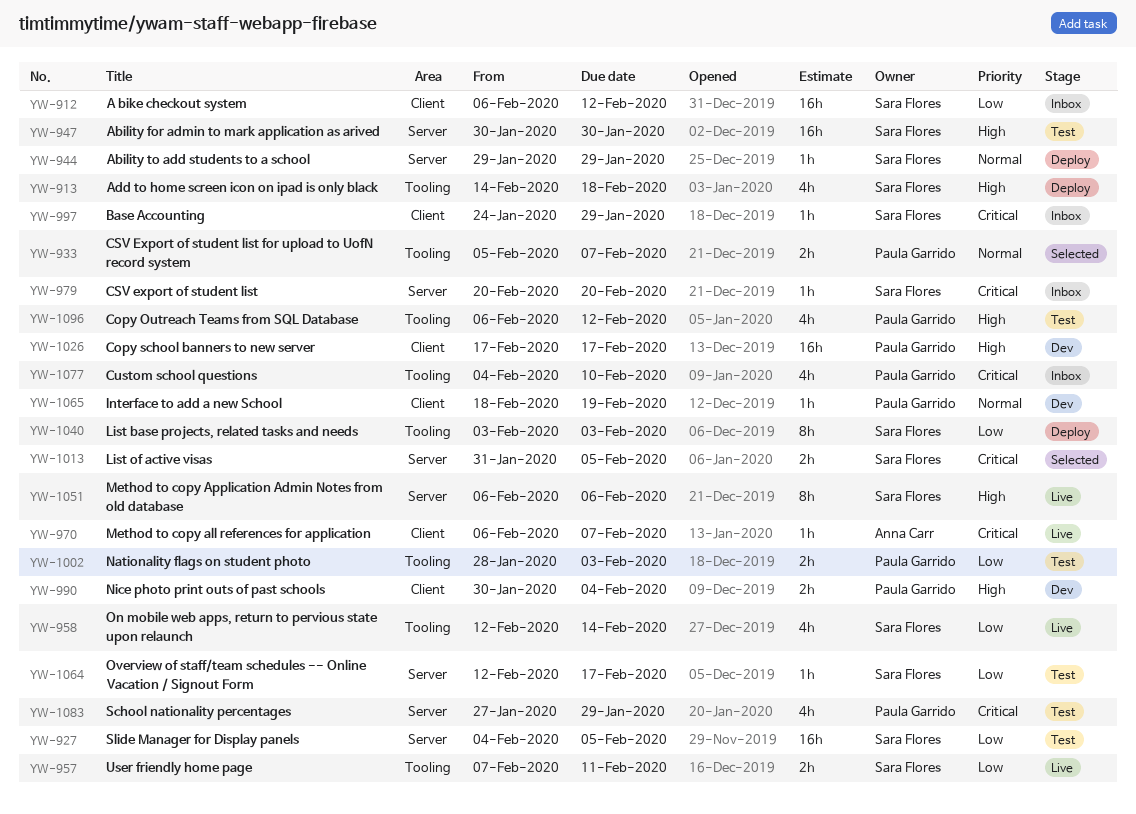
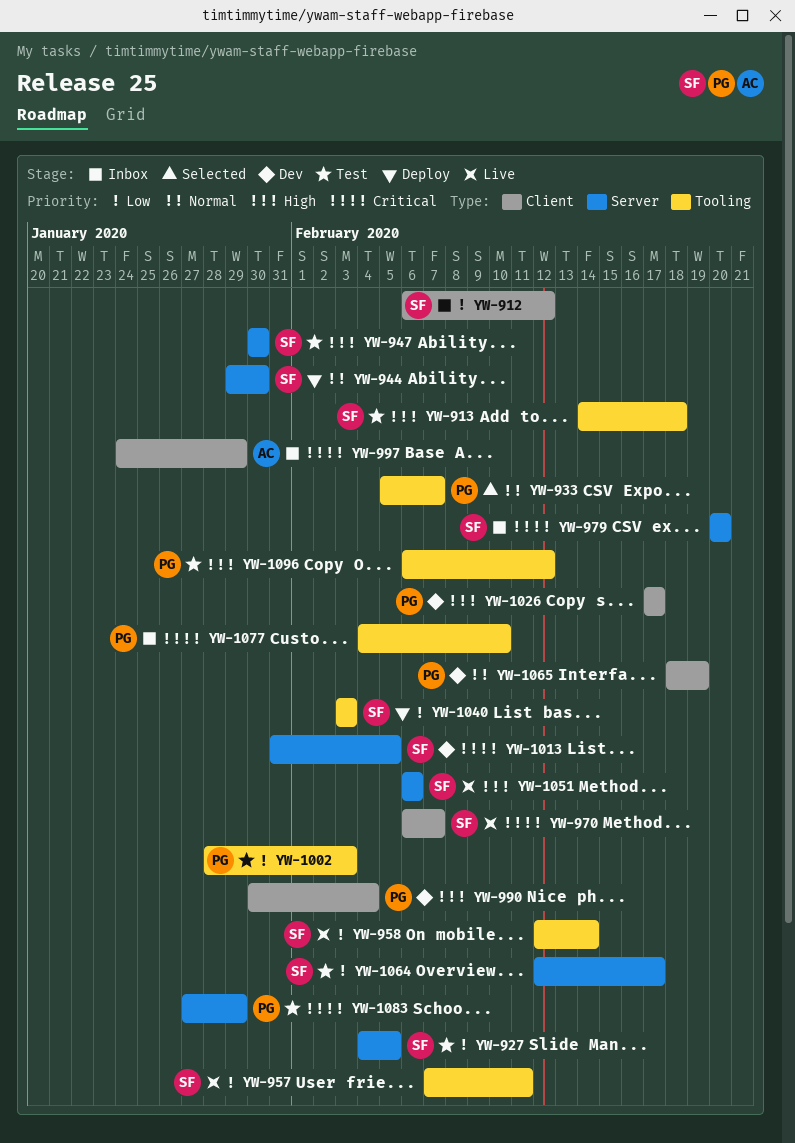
YW-913, status: Deploy -> Test
YW-944, due: Jan 29 -> Jan 30
YW-970, owner: Anna Carr -> Sara Flores
YW-997, owner: Sara Flores -> Anna Carr
YW-1013, status: Selected -> Dev

